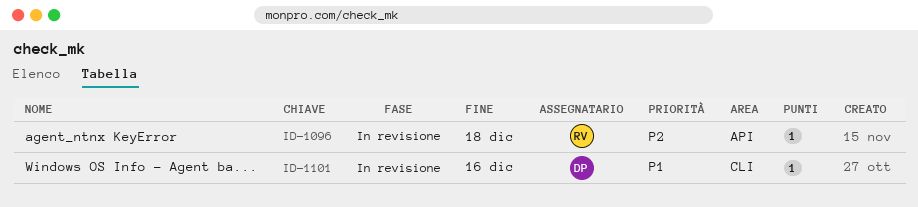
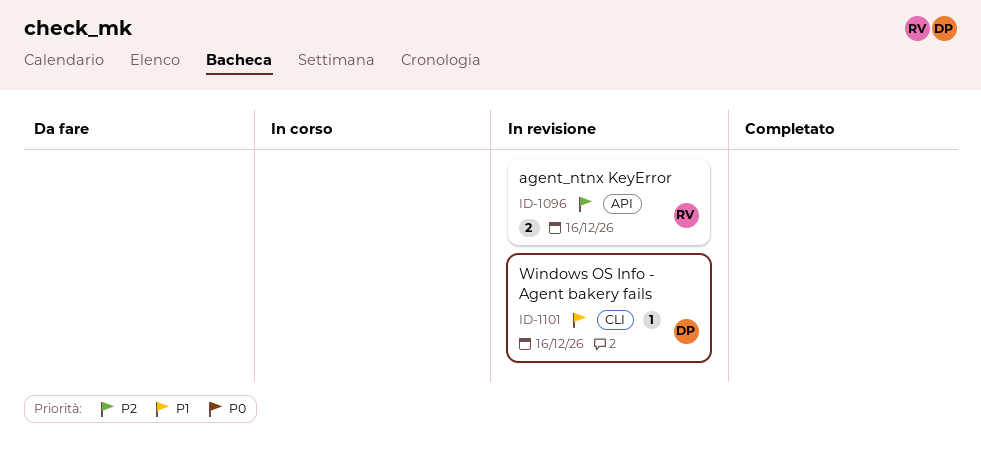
ID-1096, estimate: 1 -> 2
ID-1096, due: Dec 18 -> Dec 16

